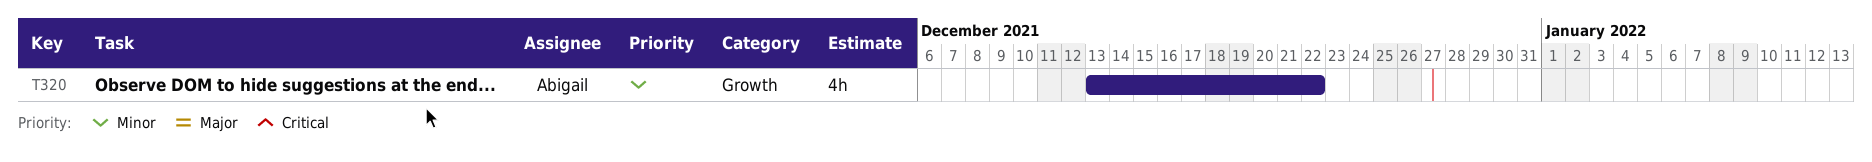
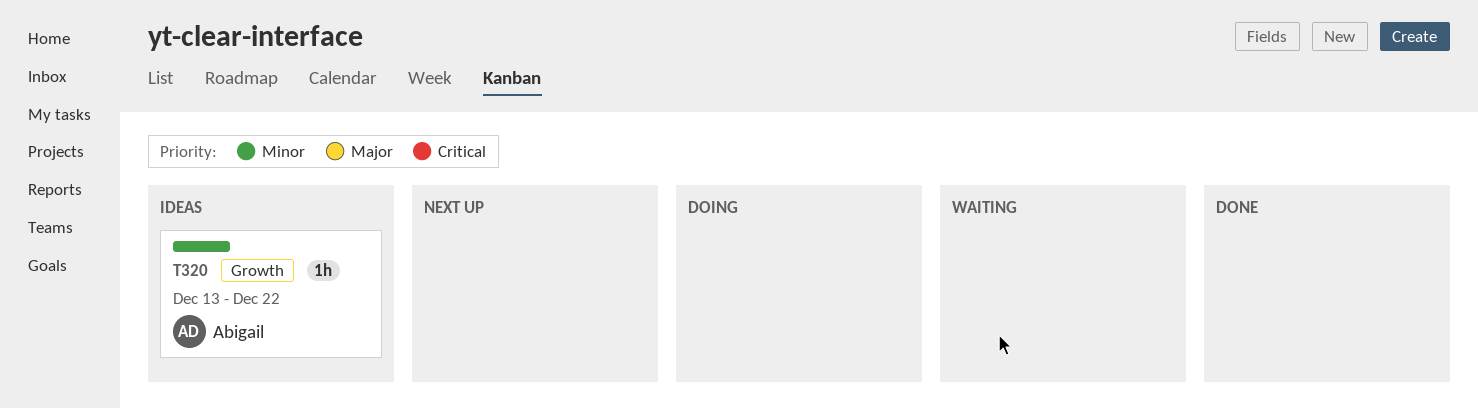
T320, estimate: 4h -> 1h

